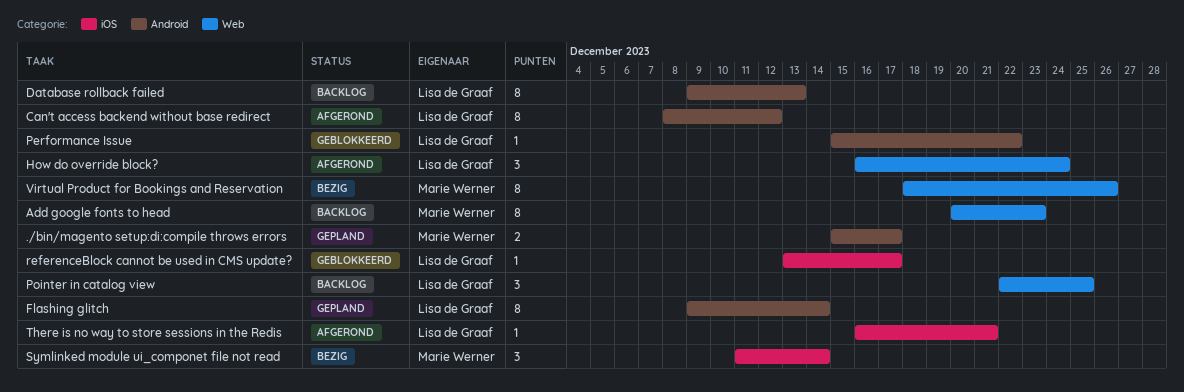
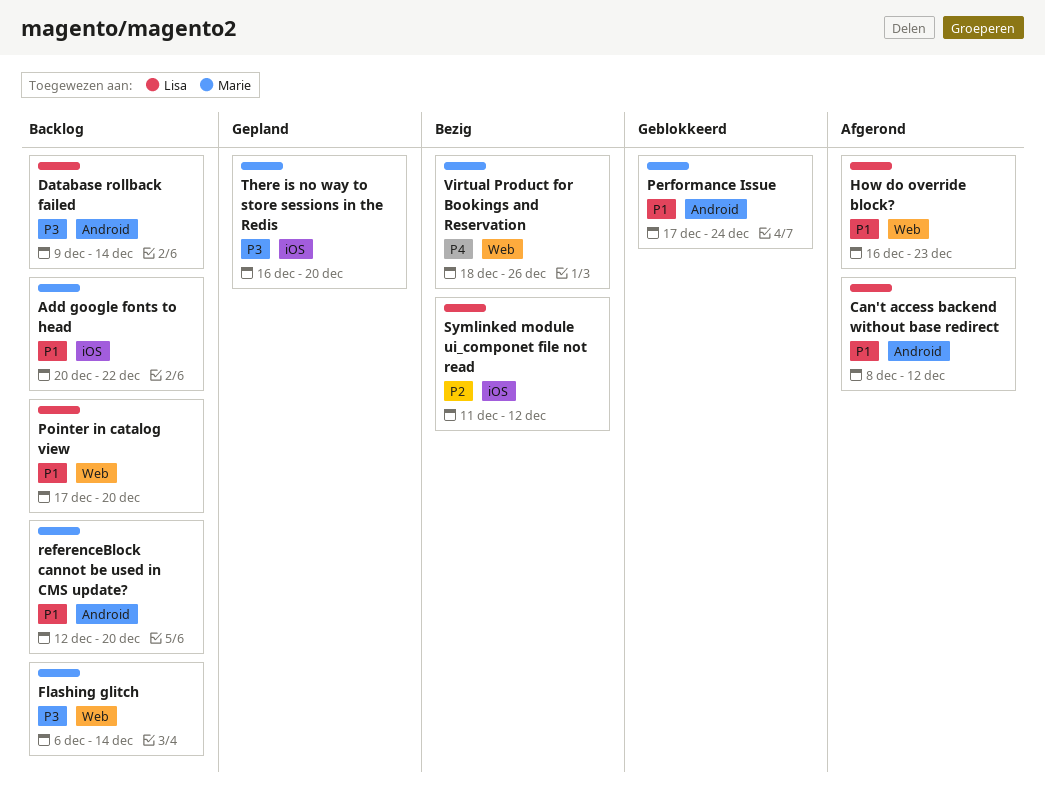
./bin/magento setup:di:compile throws errors: present -> none
Add google fonts to head, label: Web -> iOS
Add google fonts to head, due: Dec 23 -> Dec 22
Database rollback failed, due: Dec 13 -> Dec 14
Flashing glitch, status: Gepland -> Backlog
Flashing glitch, owner: Lisa de Graaf -> Marie Werner
Flashing glitch, label: Android -> Web
Flashing glitch, start: Dec 9 -> Dec 6
How do override block?, due: Dec 24 -> Dec 23
Performance Issue, owner: Lisa de Graaf -> Marie Werner
Performance Issue, start: Dec 15 -> Dec 17
Performance Issue, due: Dec 22 -> Dec 24
Pointer in catalog view, start: Dec 22 -> Dec 17
Pointer in catalog view, due: Dec 25 -> Dec 20
referenceBlock cannot be used in CMS update?, status: Geblokkeerd -> Backlog
referenceBlock cannot be used in CMS update?, owner: Lisa de Graaf -> Marie Werner
referenceBlock cannot be used in CMS update?, label: iOS -> Android
referenceBlock cannot be used in CMS update?, start: Dec 13 -> Dec 12
referenceBlock cannot be used in CMS update?, due: Dec 17 -> Dec 20
Symlinked module ui_componet file not read, owner: Marie Werner -> Lisa de Graaf
Symlinked module ui_componet file not read, due: Dec 14 -> Dec 12
There is no way to store sessions in the Redis, status: Afgerond -> Gepland
There is no way to store sessions in the Redis, owner: Lisa de Graaf -> Marie Werner
There is no way to store sessions in the Redis, due: Dec 21 -> Dec 20

